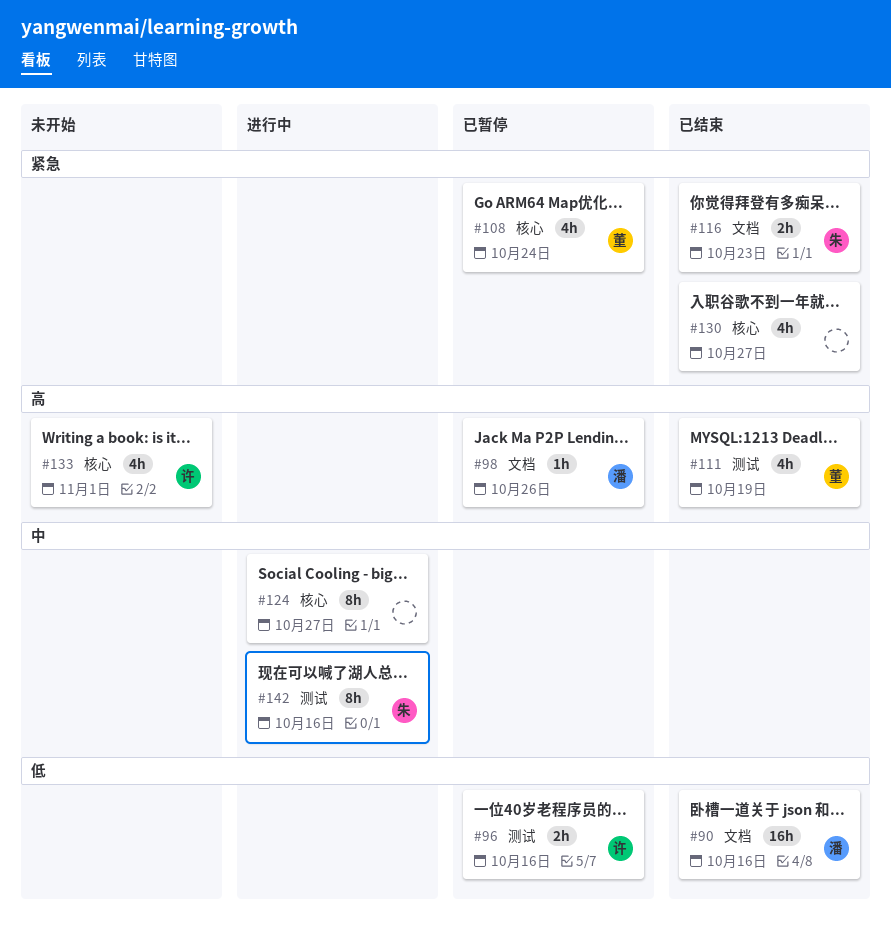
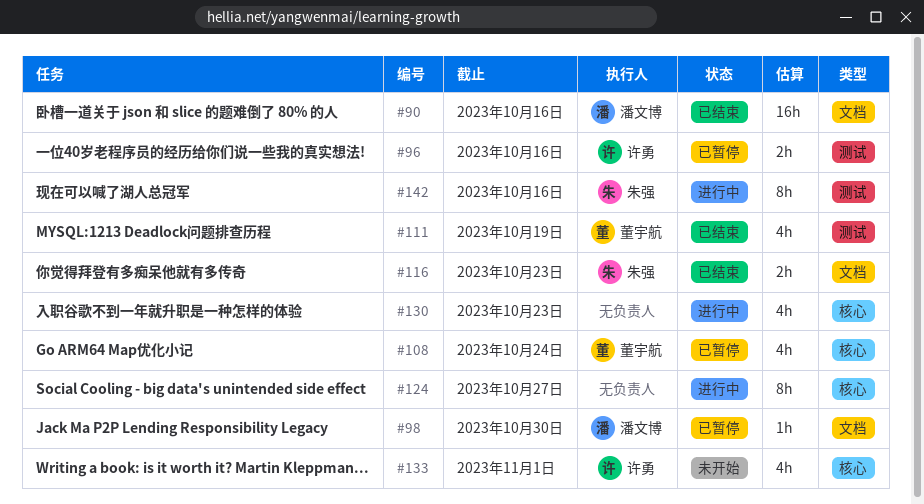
#98, due: Oct 26 -> Oct 30
#130, status: 已结束 -> 进行中
#130, due: Oct 27 -> Oct 23

